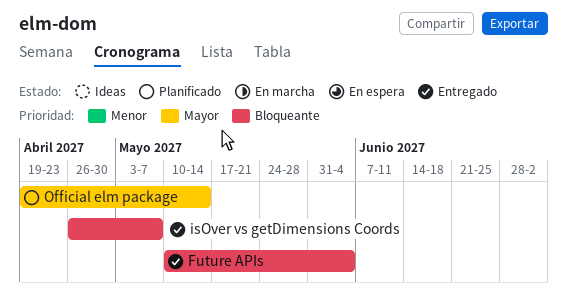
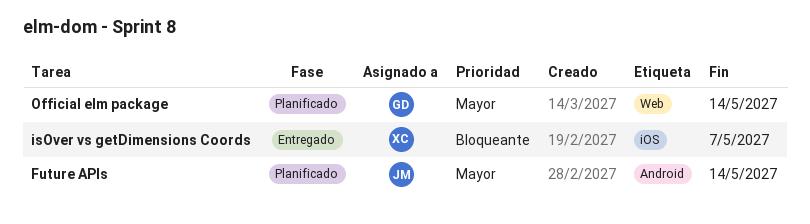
Future APIs, status: Entregado -> Planificado
Future APIs, priority: Bloqueante -> Mayor
Future APIs, due: Jun 4 -> May 14

